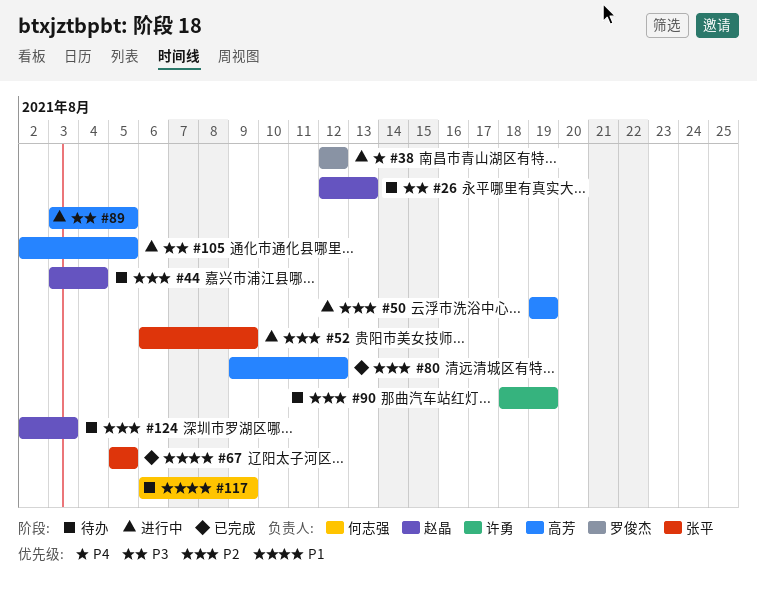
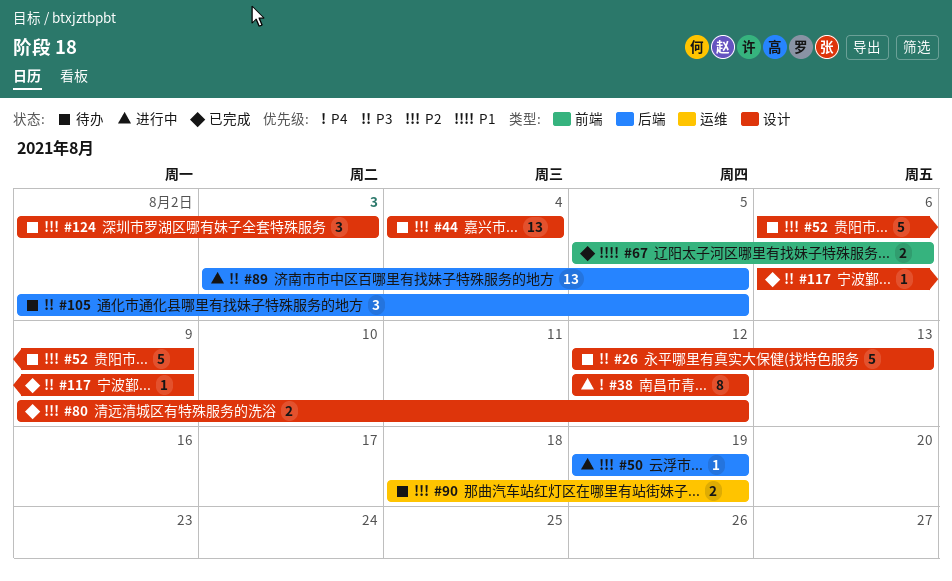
#44, start: Aug 3 -> Aug 4
#52, status: 进行中 -> 待办
#67, due: Aug 5 -> Aug 6
#105, status: 进行中 -> 待办
#117, status: 待办 -> 已完成
#117, priority: P1 -> P3

